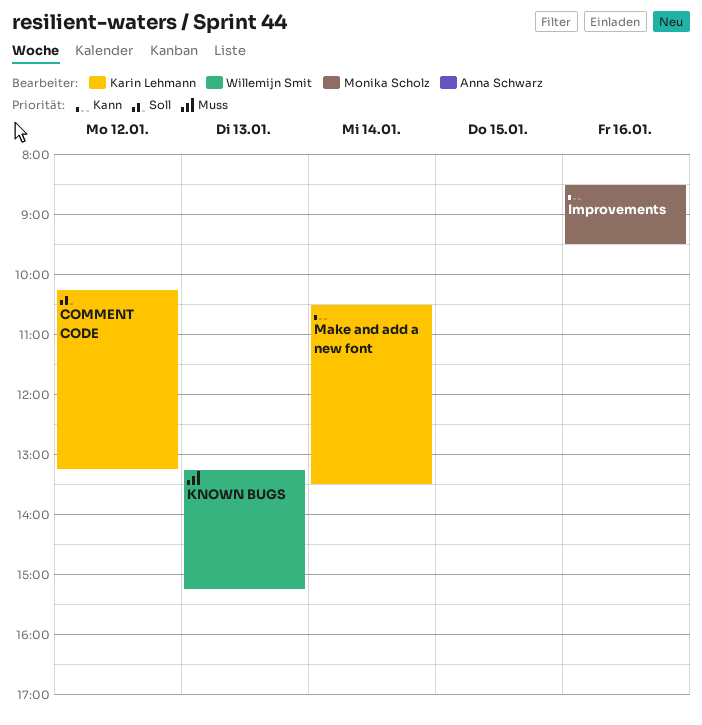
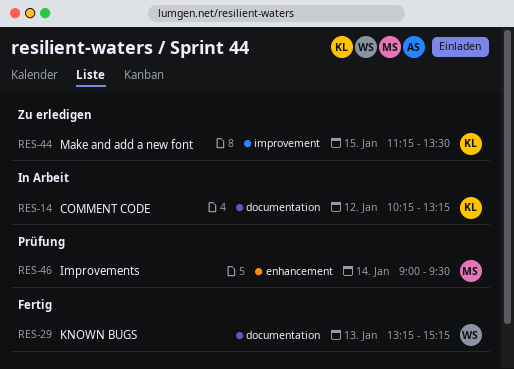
Improvements, day: Jan 16 -> Jan 14
Improvements, begins: 08:30 -> 09:00
Make and add a new font, day: Jan 14 -> Jan 15
Make and add a new font, begins: 10:30 -> 11:15

